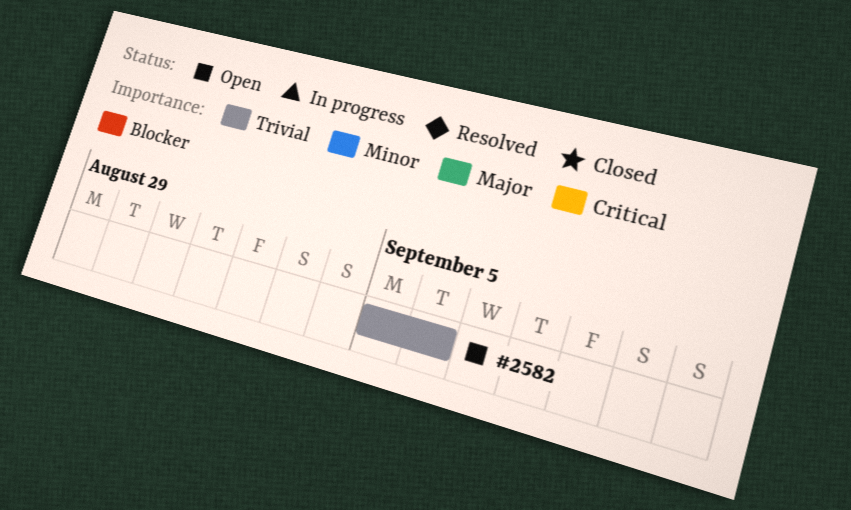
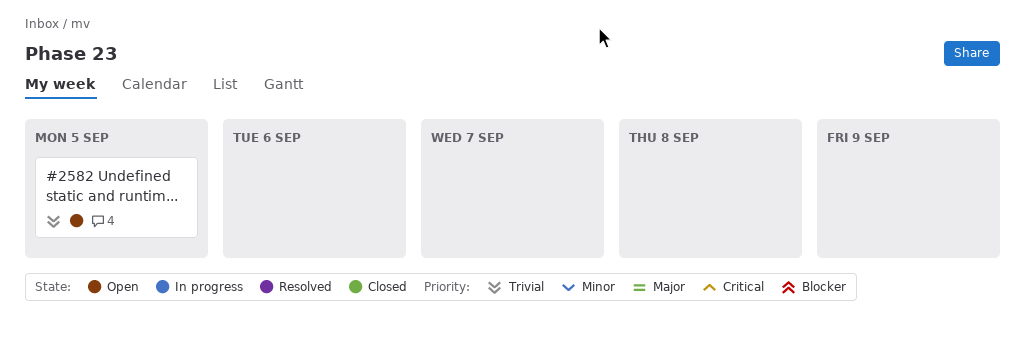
#2582, due: Sep 6 -> Sep 5

